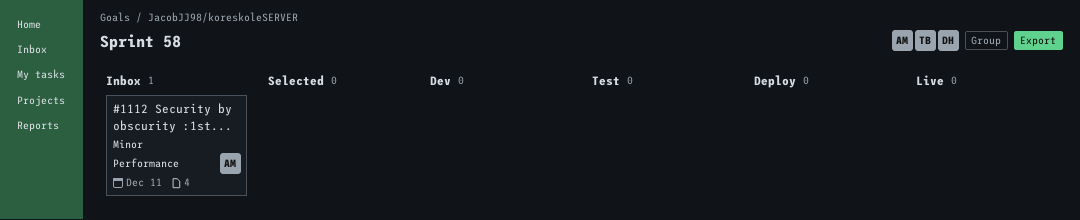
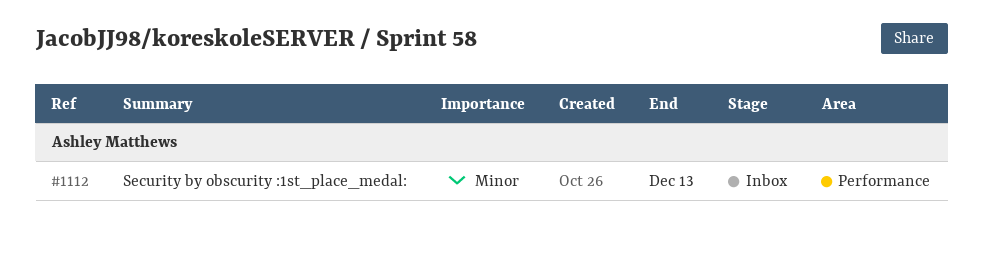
#1112, due: Dec 11 -> Dec 13

